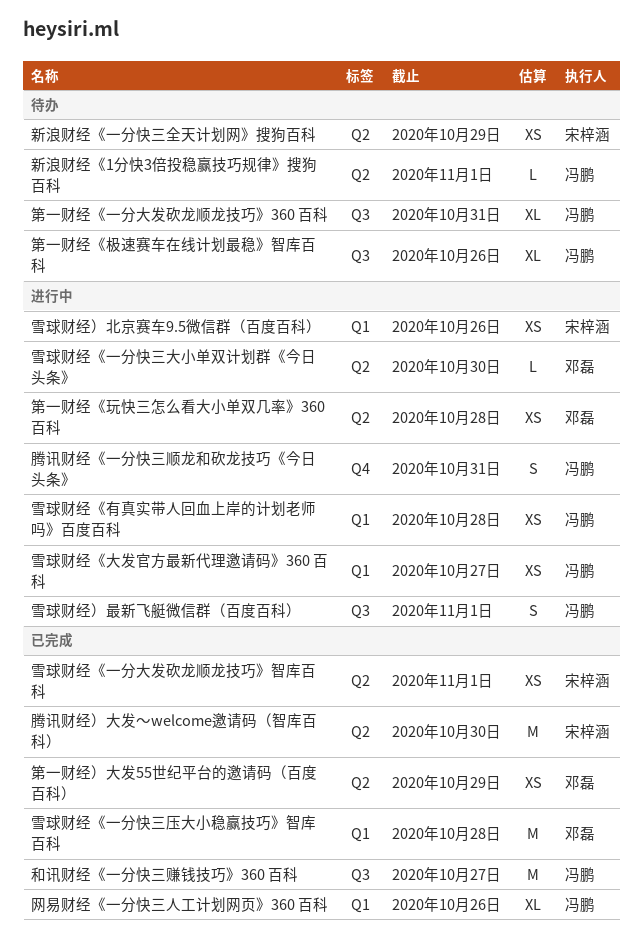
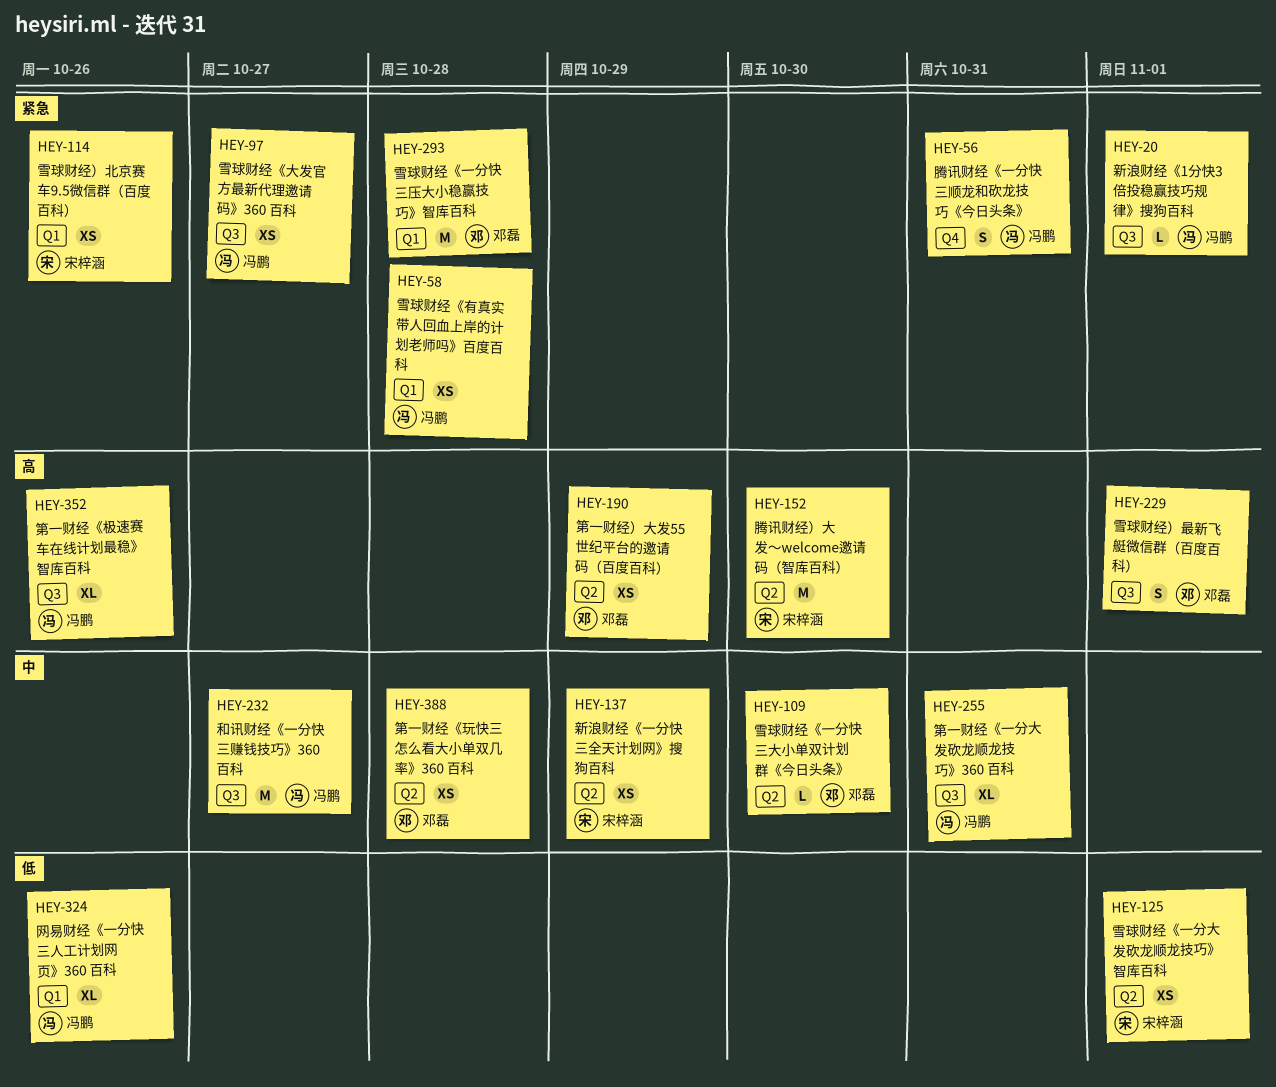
新浪财经《1分快3倍投稳赢技巧规律》搜狗百科, label: Q2 -> Q3
雪球财经《大发官方最新代理邀请码》360 百科, label: Q1 -> Q3
雪球财经）最新飞艇微信群（百度百科）, owner: 冯鹏 -> 邓磊

